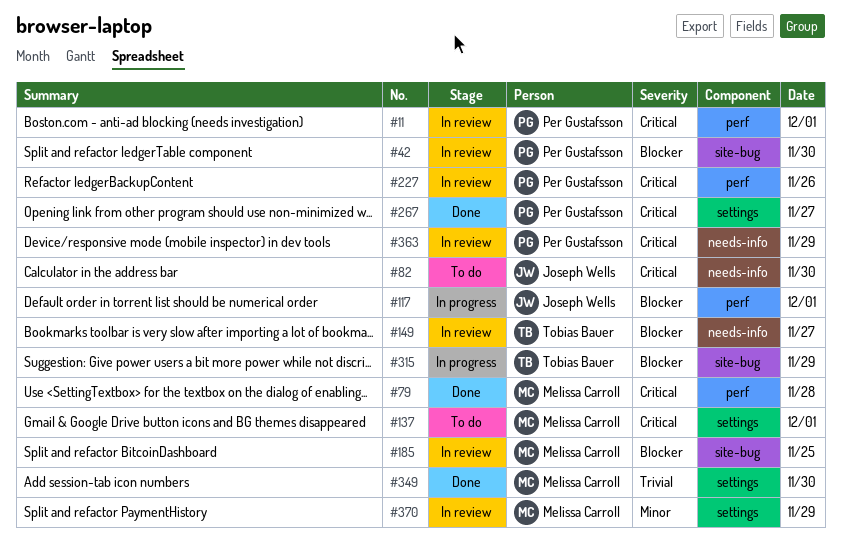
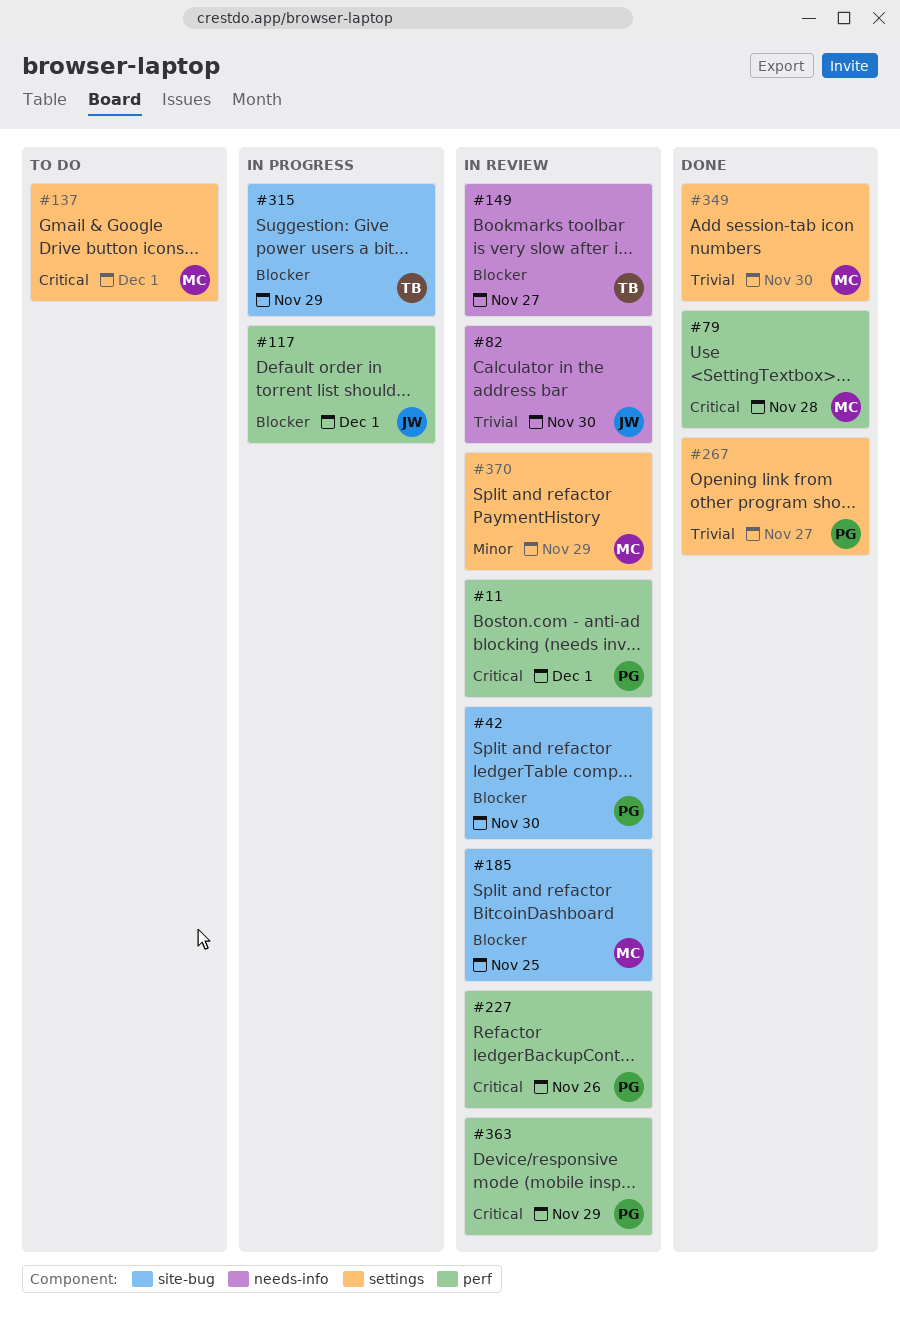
#82, status: To do -> In review
#82, priority: Critical -> Trivial
#267, priority: Critical -> Trivial
#363, label: needs-info -> perf

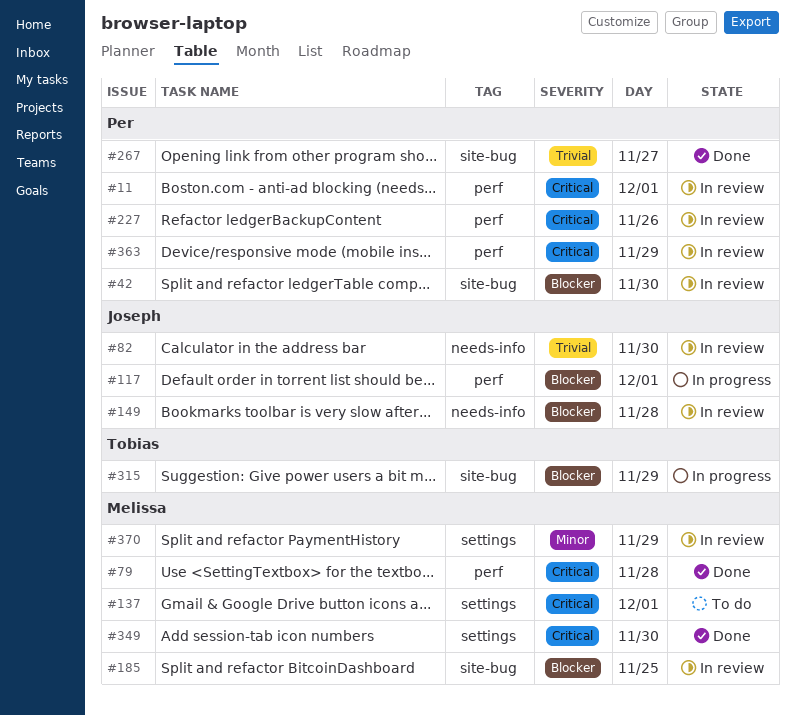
#149, owner: Tobias -> Joseph
#149, day: Nov 27 -> Nov 28
#267, label: settings -> site-bug
#349, priority: Trivial -> Critical

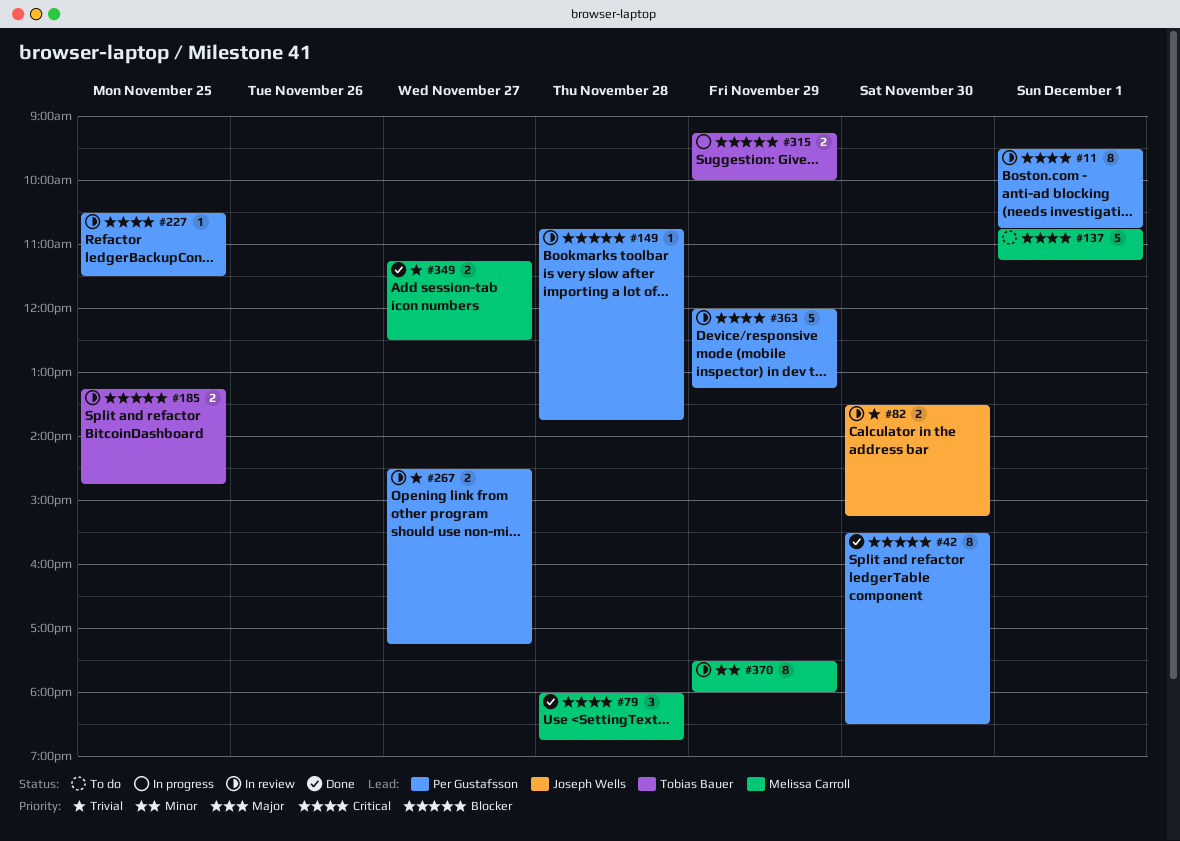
#42, status: In review -> Done
#117: present -> none
#149, owner: Joseph Wells -> Per Gustafsson
#185, owner: Melissa Carroll -> Tobias Bauer
#227, day: Nov 26 -> Nov 25
#267, status: Done -> In review
#349, priority: Critical -> Trivial
#349, day: Nov 30 -> Nov 27

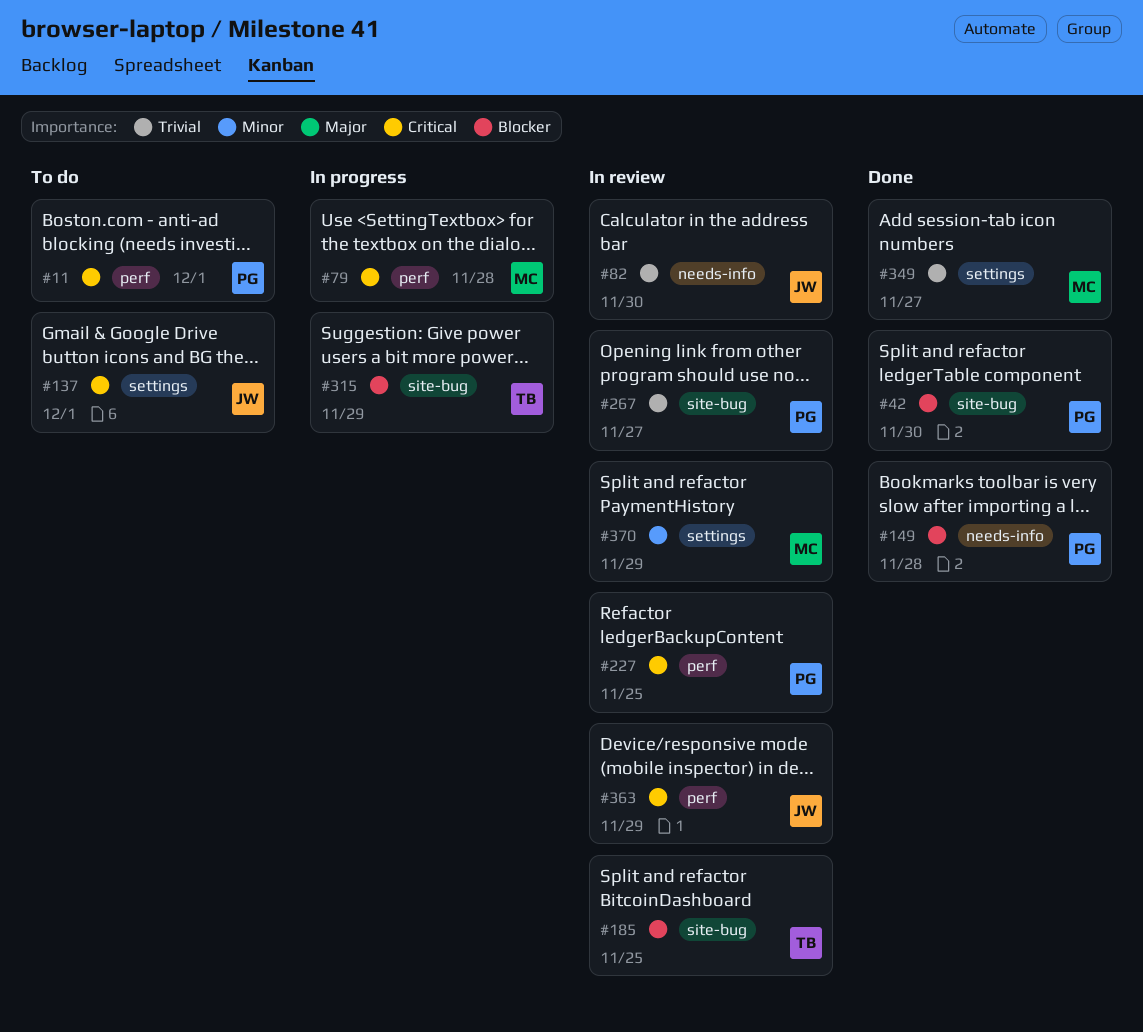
#11, status: In review -> To do
#79, status: Done -> In progress
#137, owner: Melissa Carroll -> Joseph Wells
#149, status: In review -> Done
#363, owner: Per Gustafsson -> Joseph Wells

